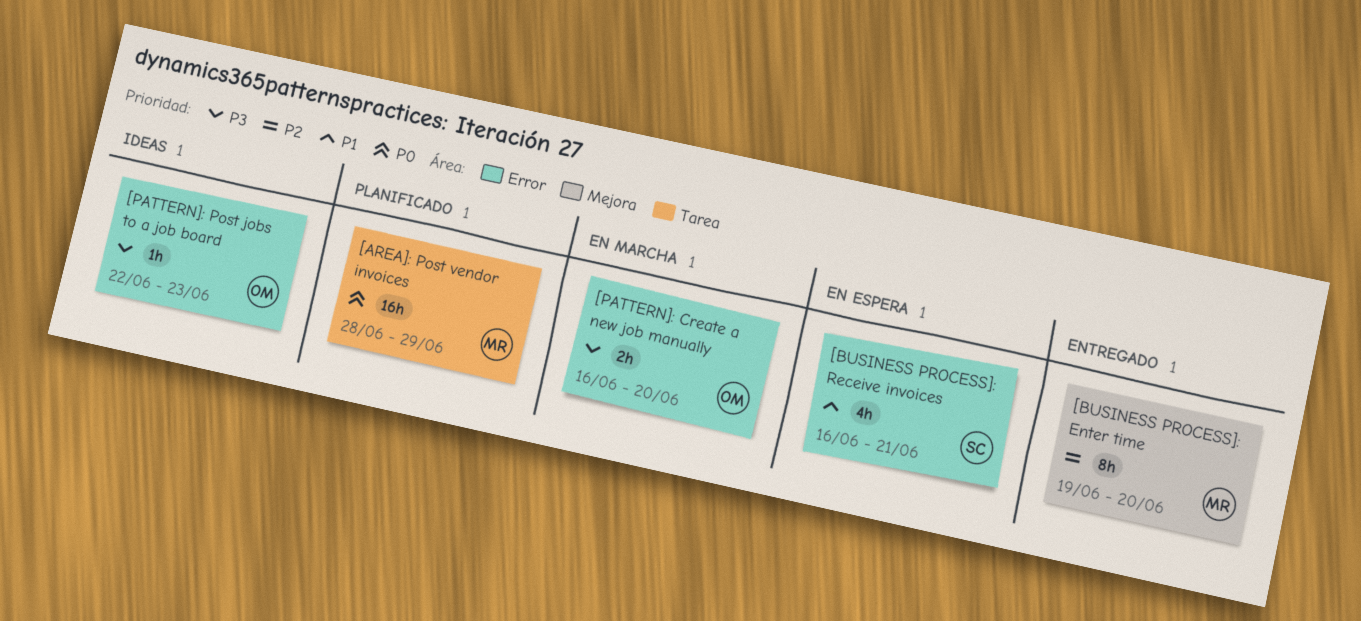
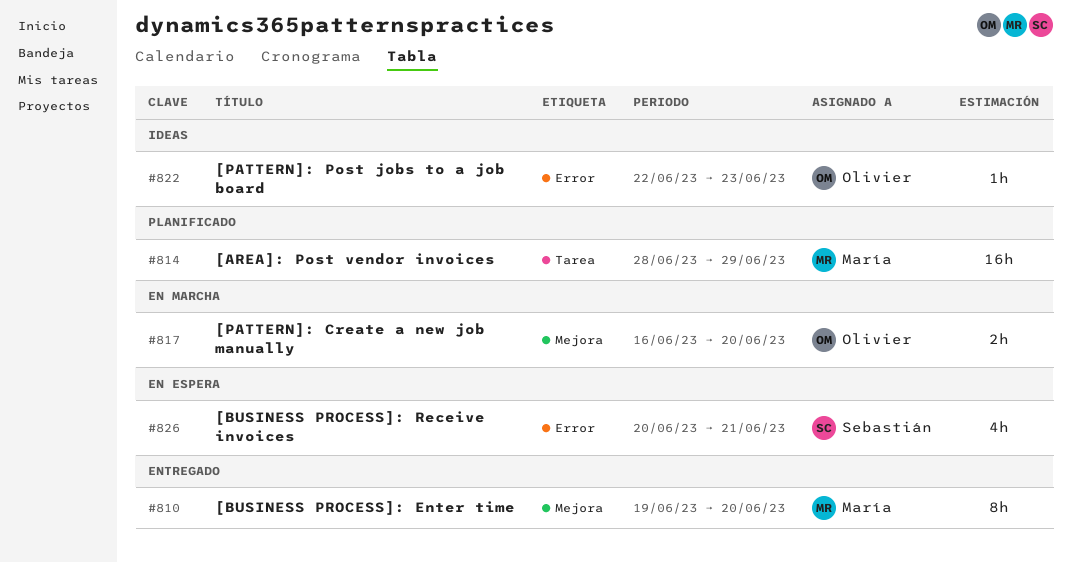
[BUSINESS PROCESS]: Receive invoices, start: Jun 16 -> Jun 20
[PATTERN]: Create a new job manually, label: Error -> Mejora

